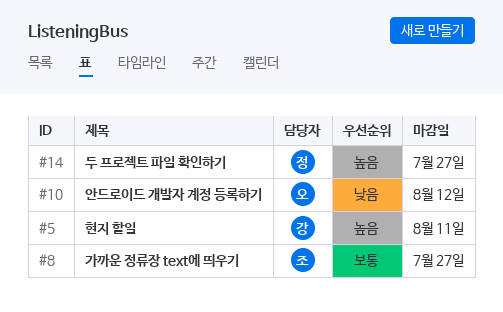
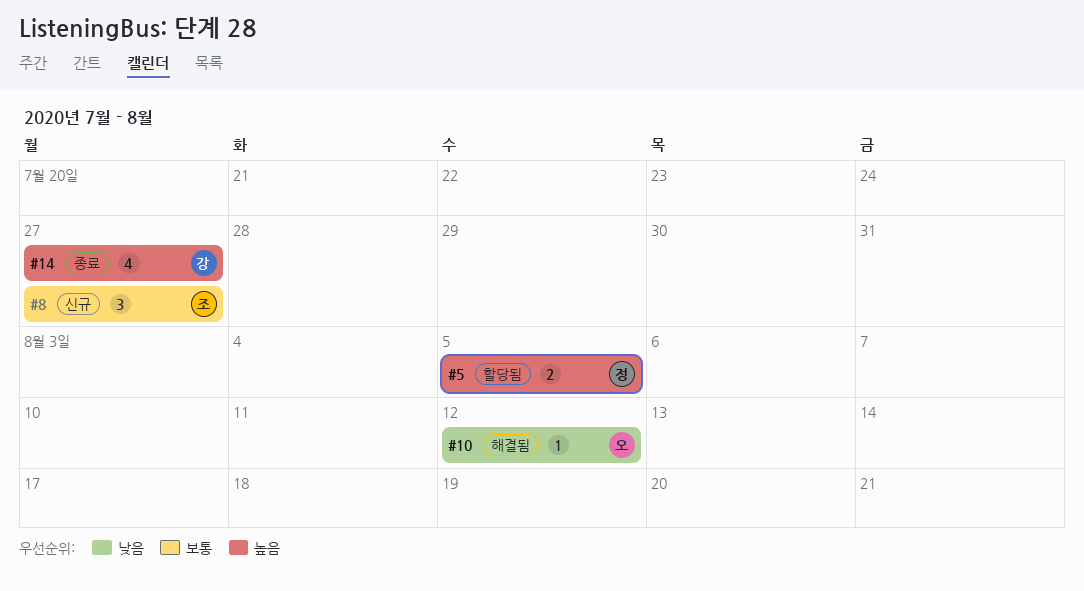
#5, owner: 강 -> 정
#5, due: Aug 11 -> Aug 5
#14, owner: 정 -> 강

